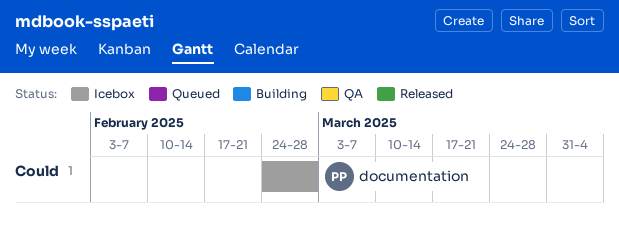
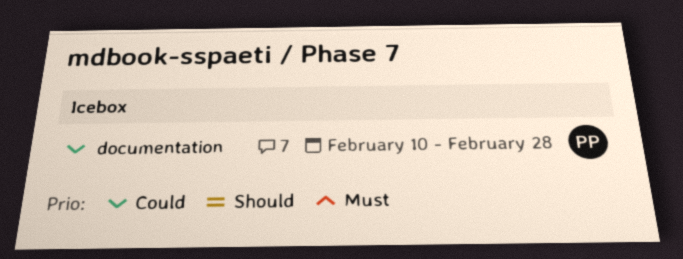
documentation, start: Feb 24 -> Feb 10

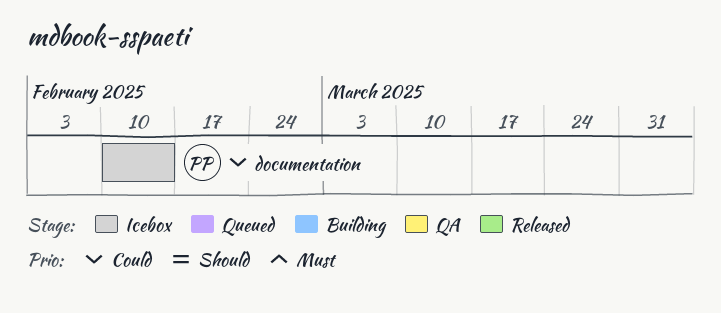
documentation, due: Feb 28 -> Feb 14

